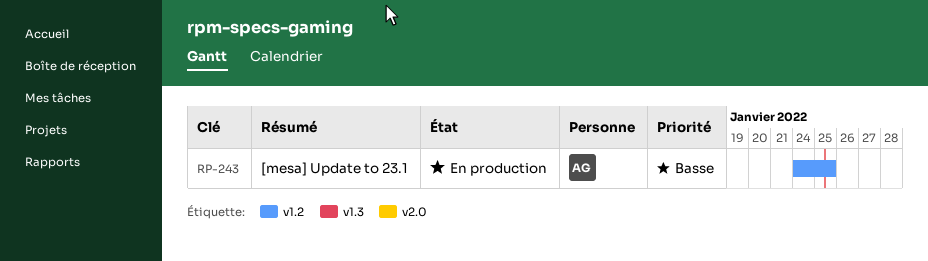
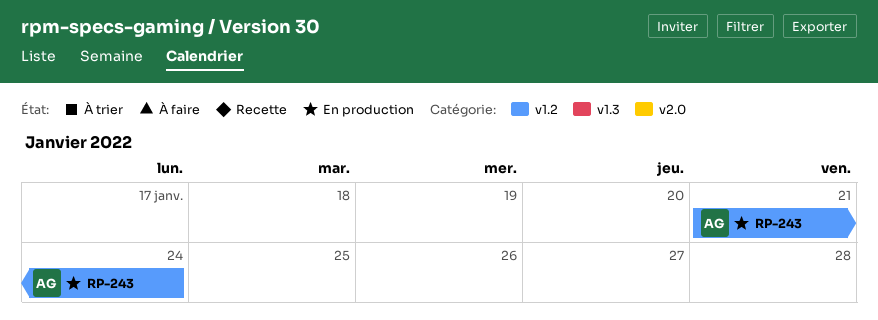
RP-243, start: Jan 24 -> Jan 21
RP-243, due: Jan 25 -> Jan 24

